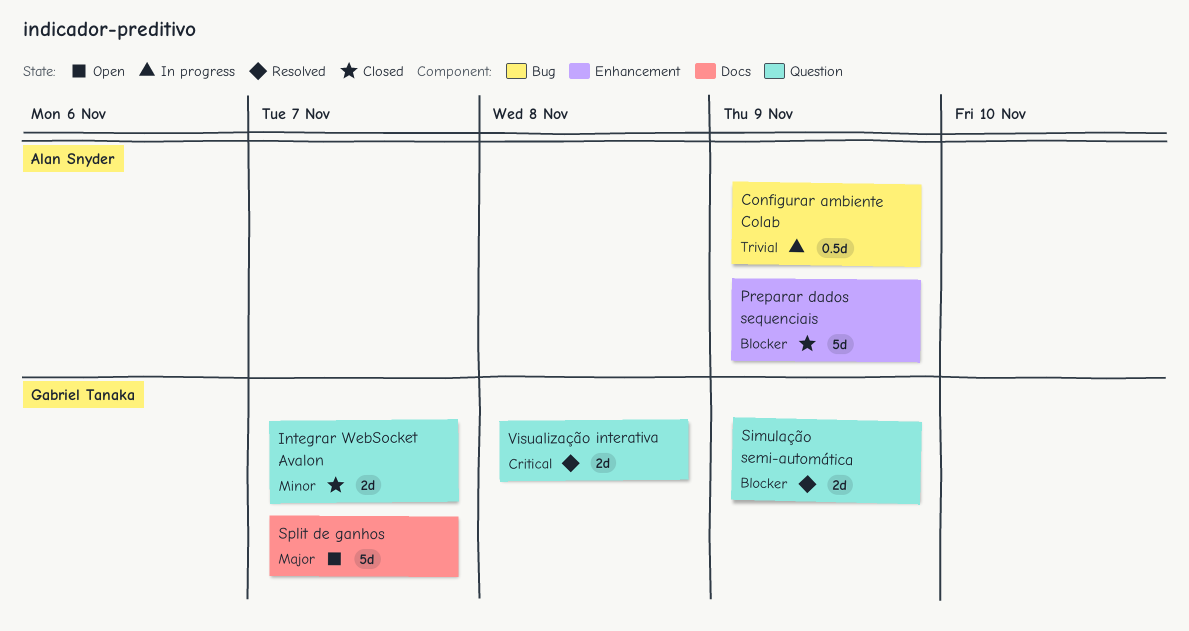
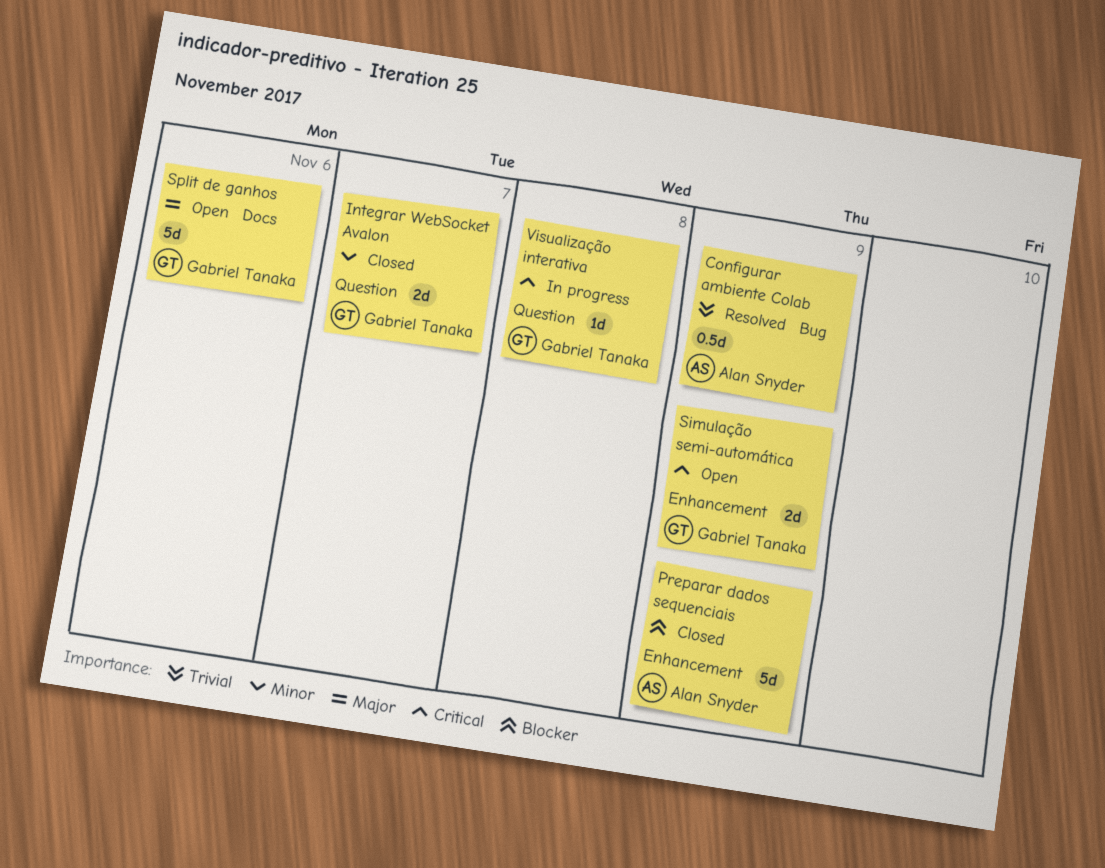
Configurar ambiente Colab, status: In progress -> Resolved
Simulação semi-automática, status: Resolved -> Open
Simulação semi-automática, priority: Blocker -> Critical
Simulação semi-automática, label: Question -> Enhancement
Split de ganhos, due: Nov 7 -> Nov 6
Visualização interativa, status: Resolved -> In progress
Visualização interativa, estimate: 2d -> 1d

